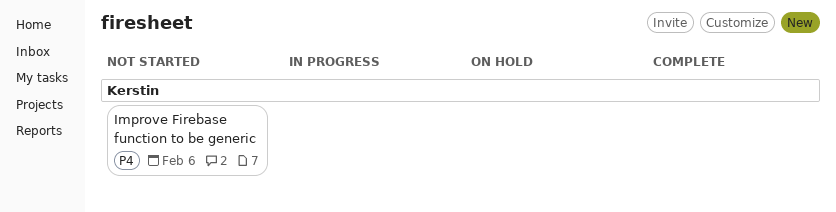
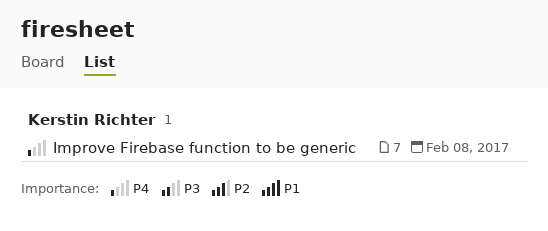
Improve Firebase function to be generic, due: Feb 6 -> Feb 8

